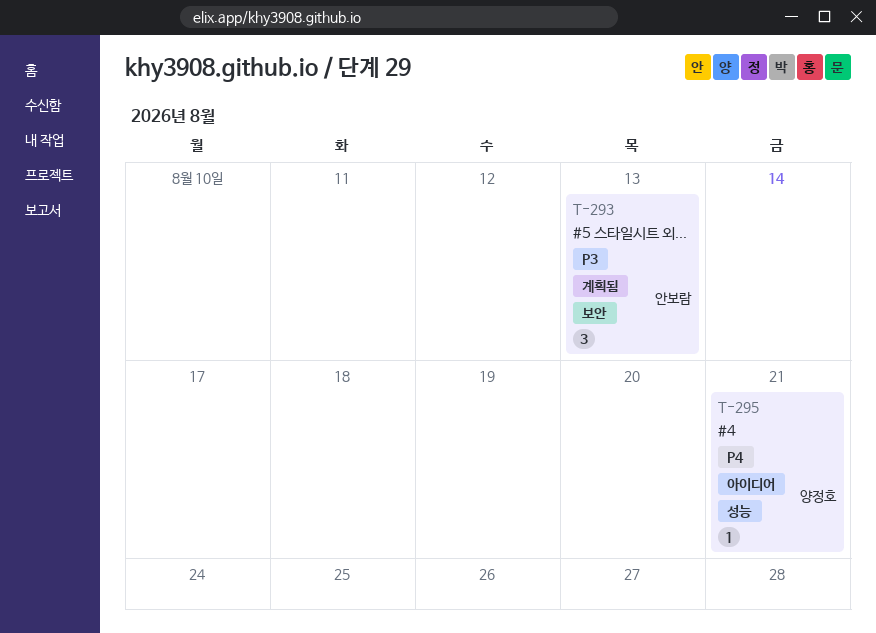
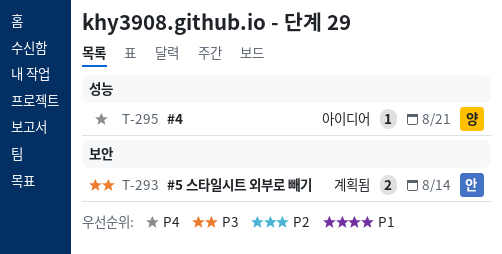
T-293, estimate: 3 -> 2
T-293, due: Aug 13 -> Aug 14

